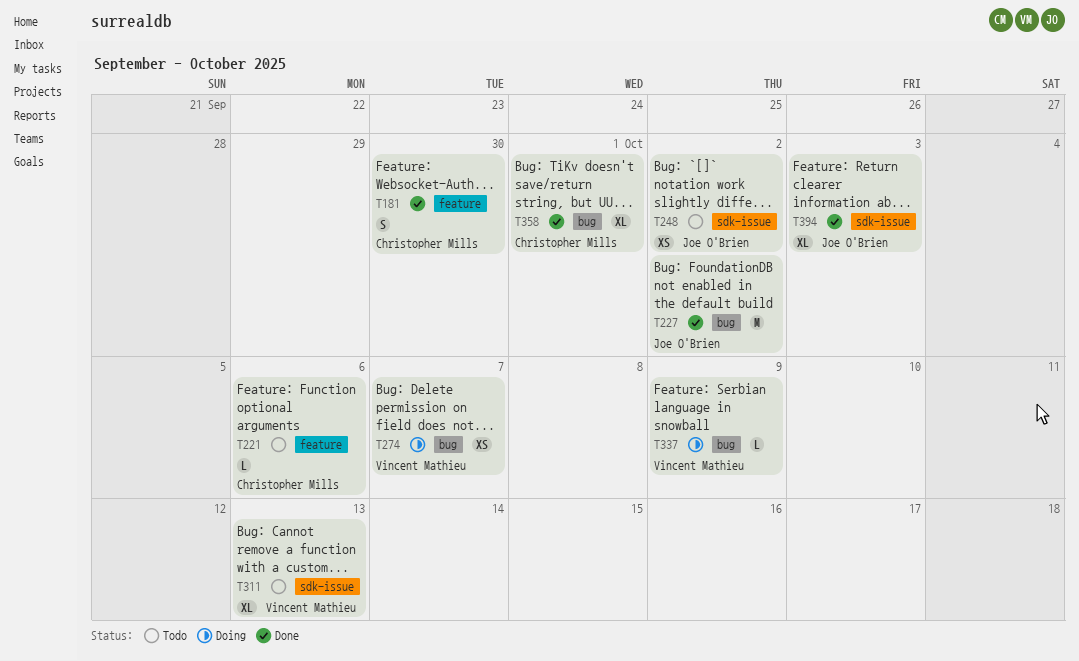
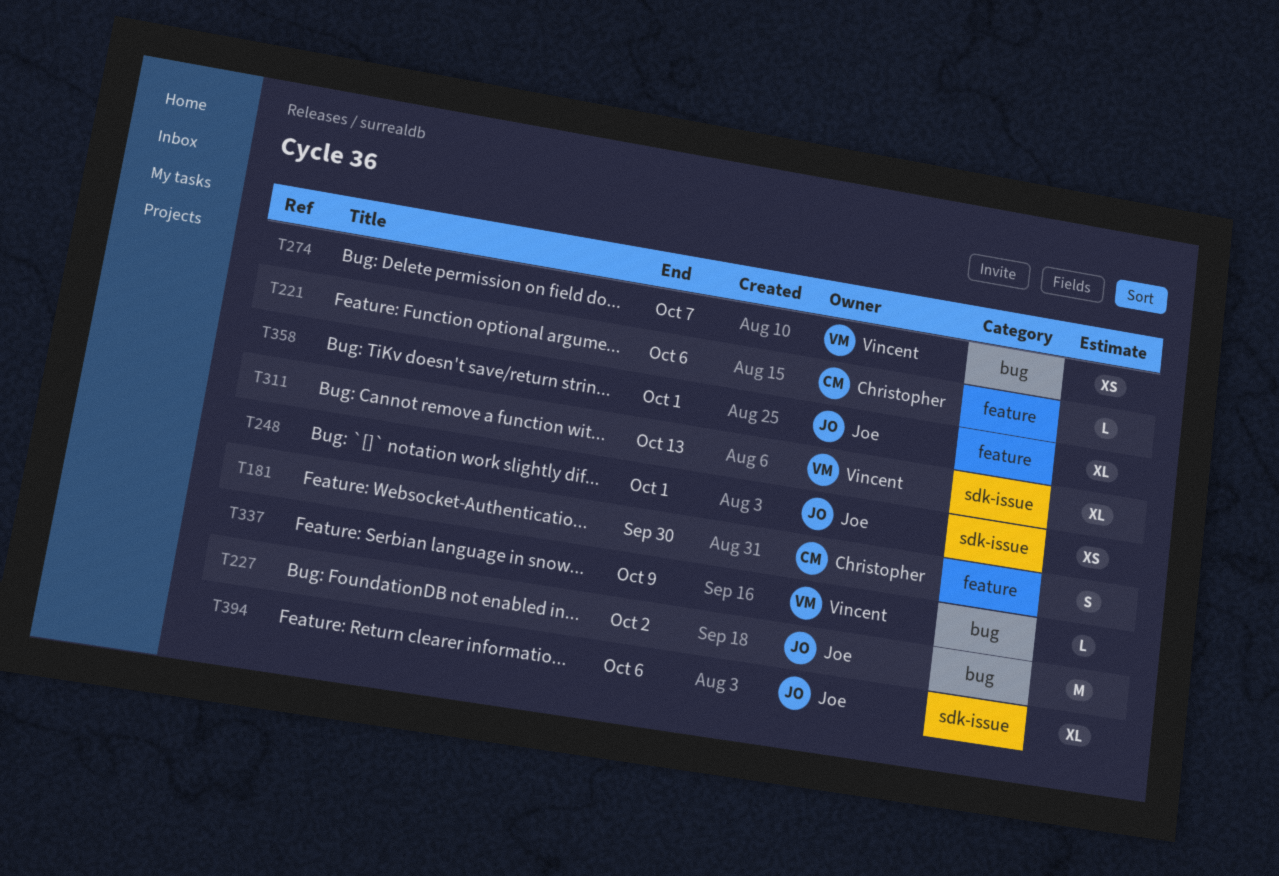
T248, due: Oct 2 -> Oct 1
T358, owner: Christopher Mills -> Joe O'Brien
T358, label: bug -> feature
T394, due: Oct 3 -> Oct 6

